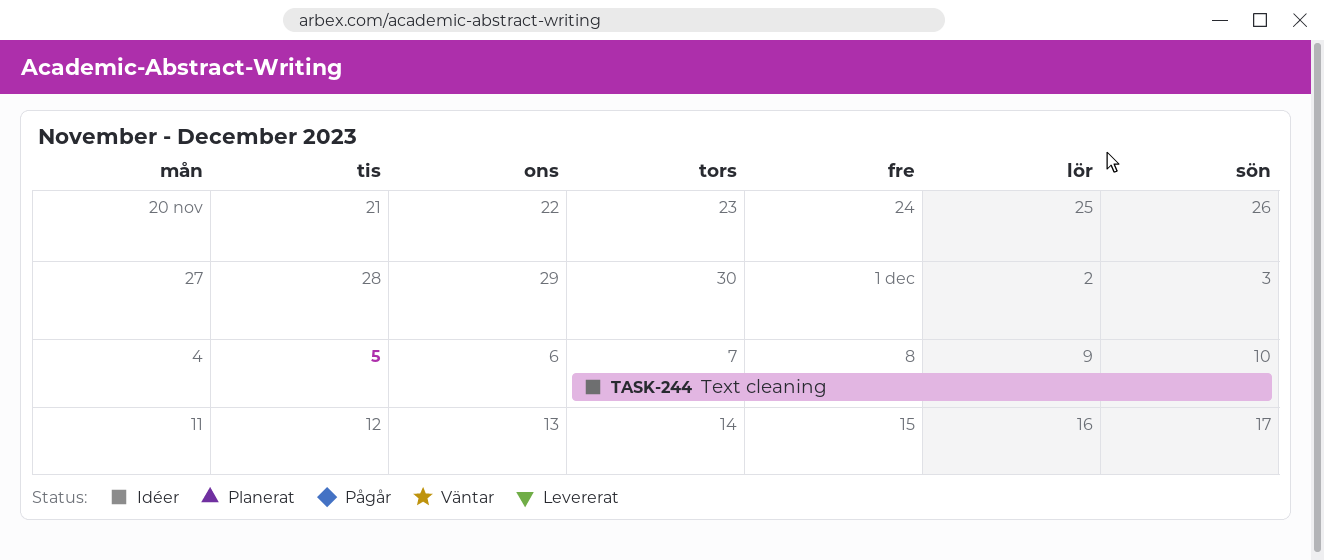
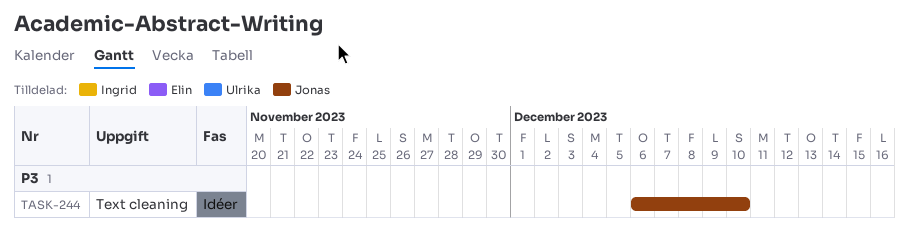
TASK-244, start: Dec 7 -> Dec 6

